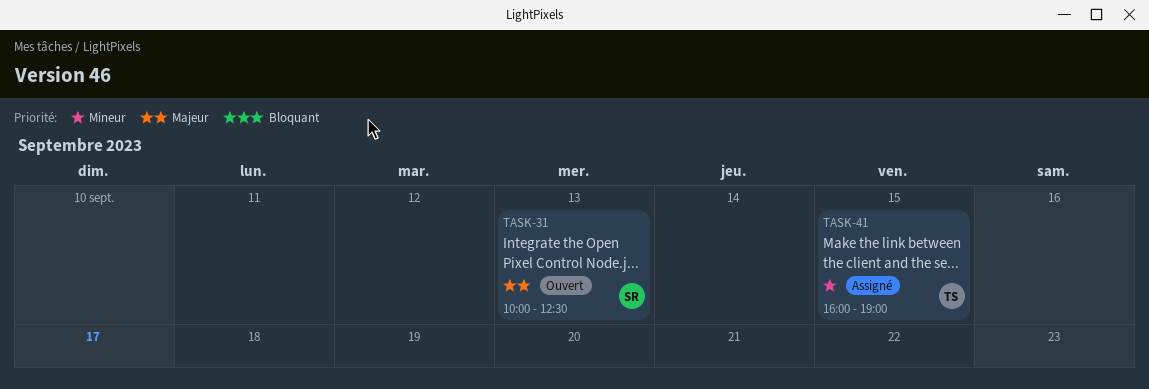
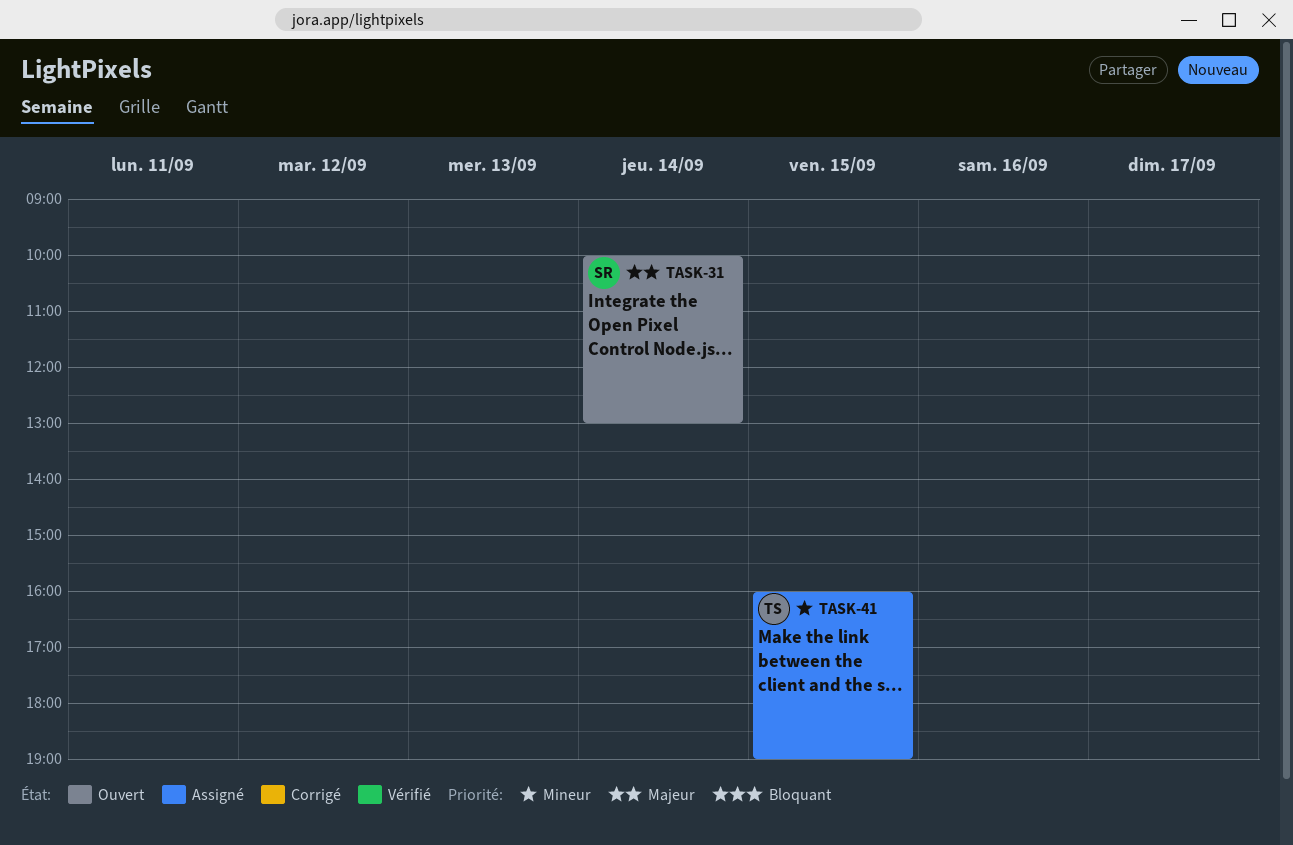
TASK-31, day: Sep 13 -> Sep 14
TASK-31, ends: 12:30 -> 13:00

